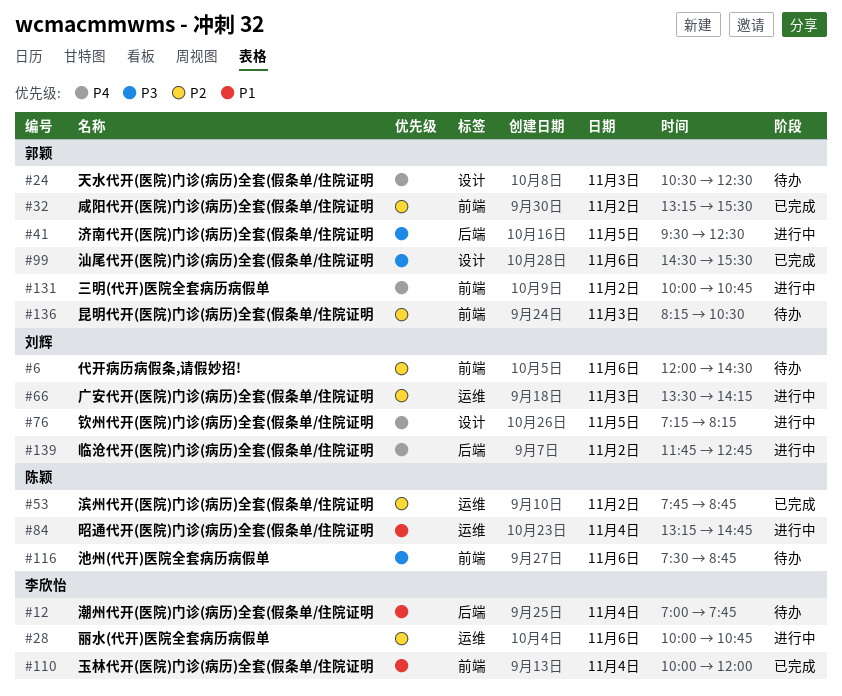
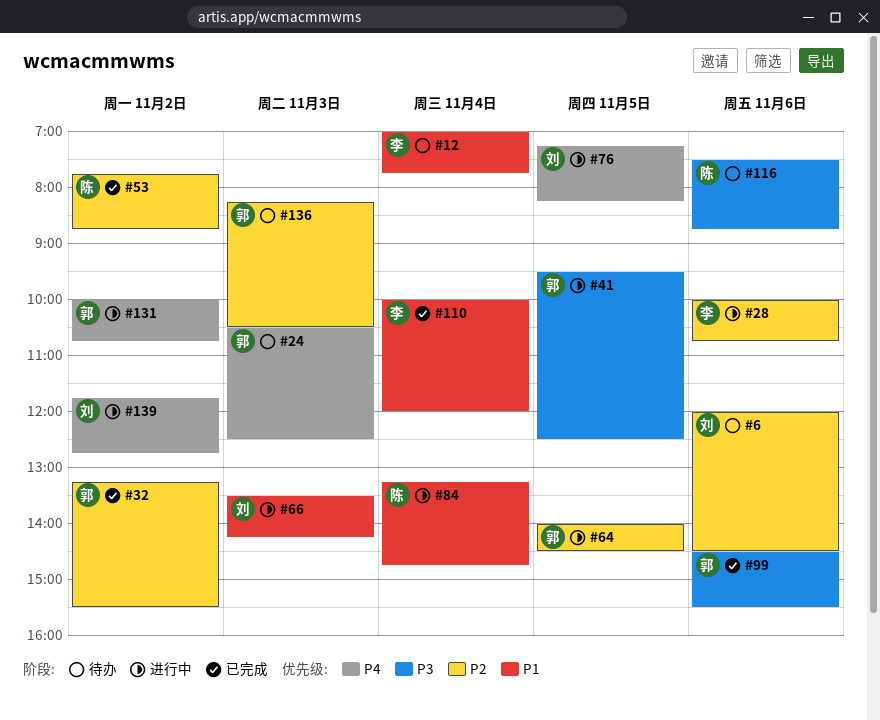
#64: none -> present
#66, priority: P2 -> P1

